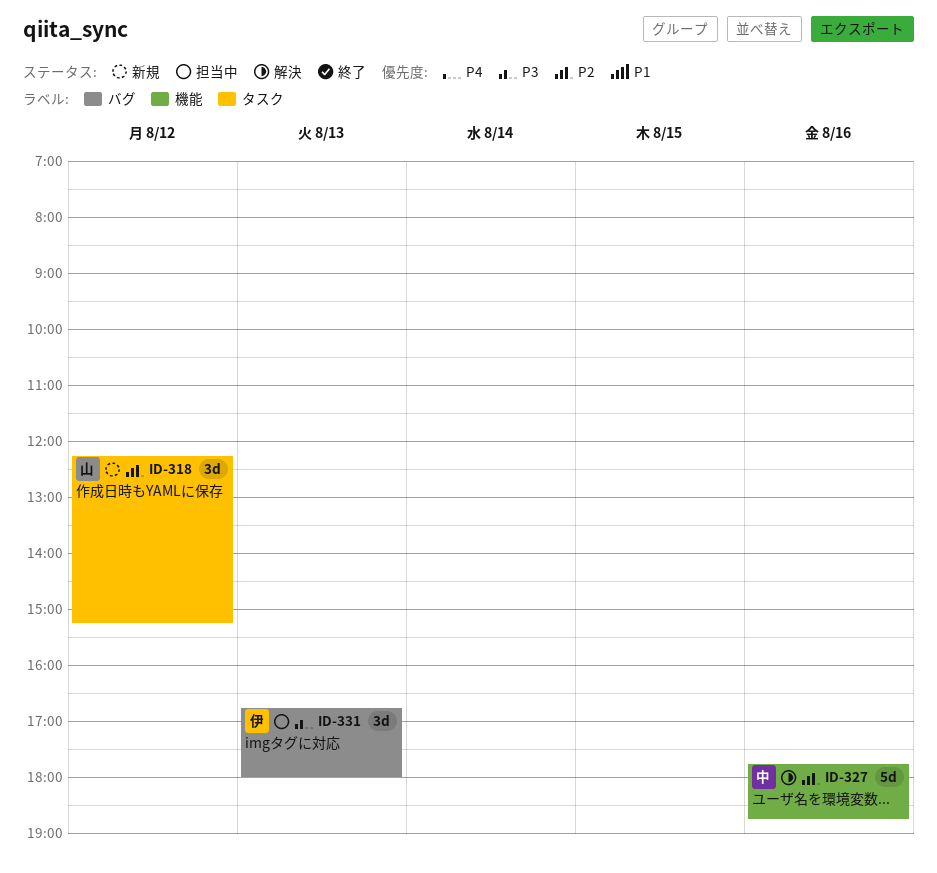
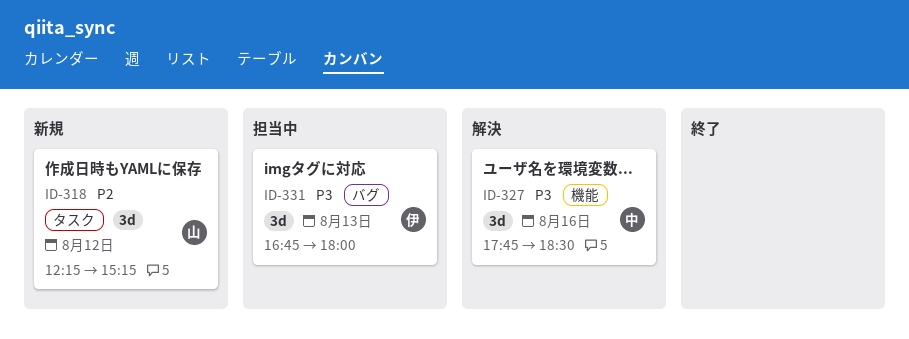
ID-327, priority: P2 -> P3
ID-327, estimate: 5d -> 3d
ID-327, ends: 18:45 -> 18:30

